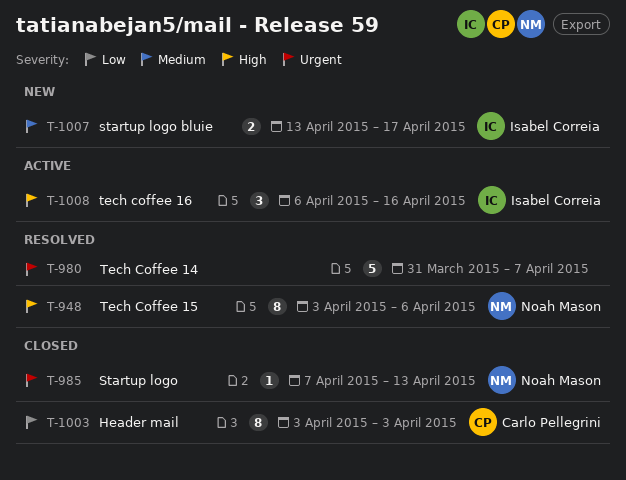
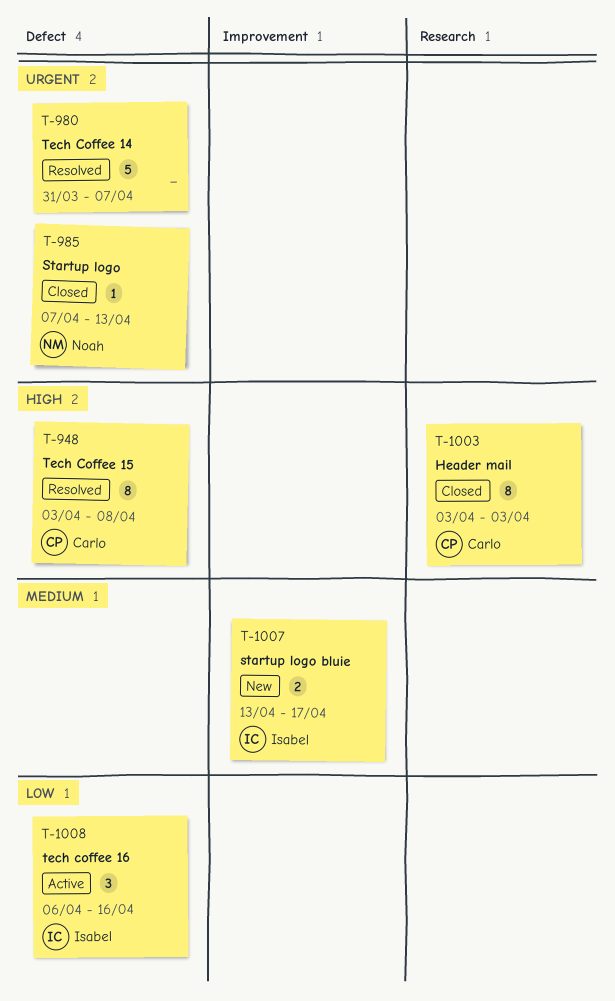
T-948, owner: Noah Mason -> Carlo Pellegrini
T-948, due: Apr 6 -> Apr 8
T-1003, priority: Low -> High
T-1008, priority: High -> Low

